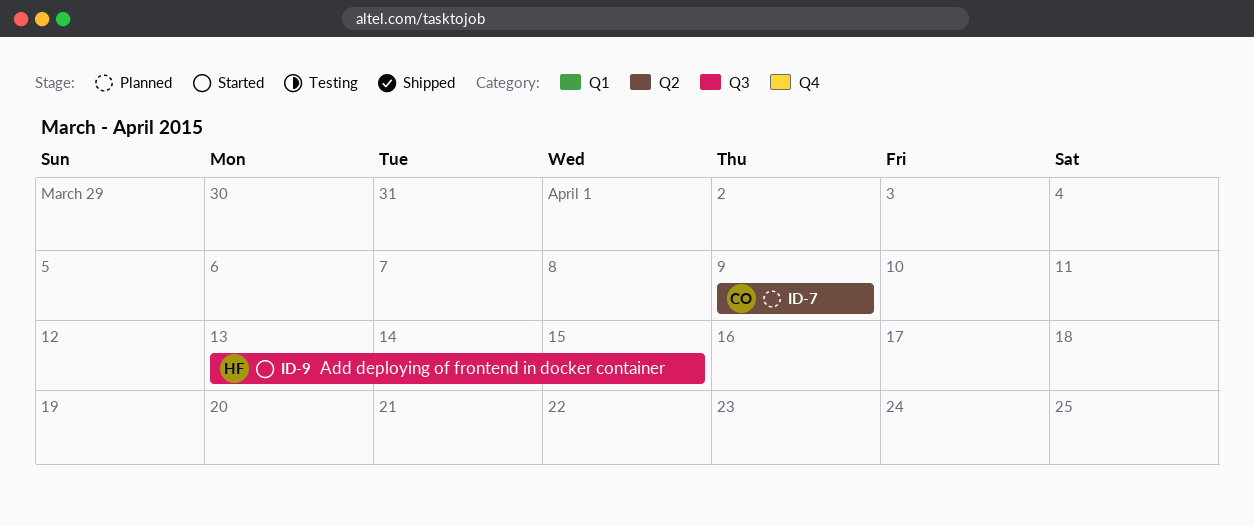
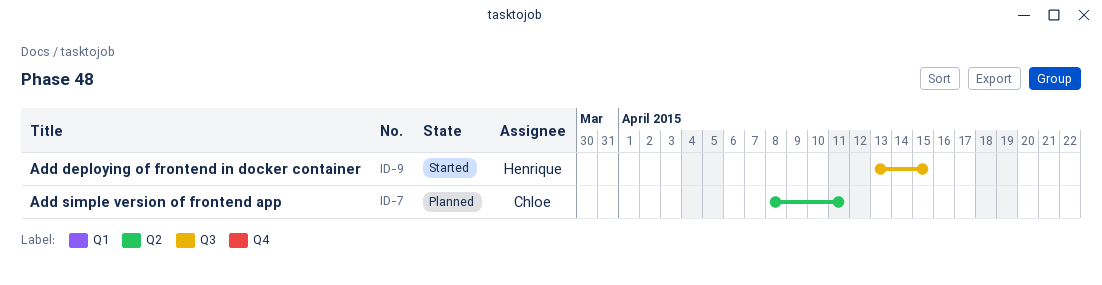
ID-7, start: Apr 9 -> Apr 8
ID-7, due: Apr 9 -> Apr 11

